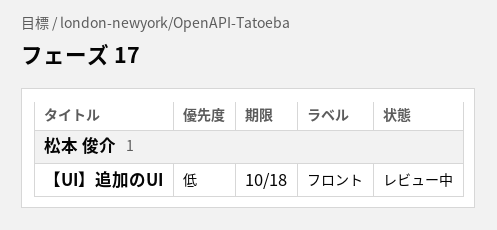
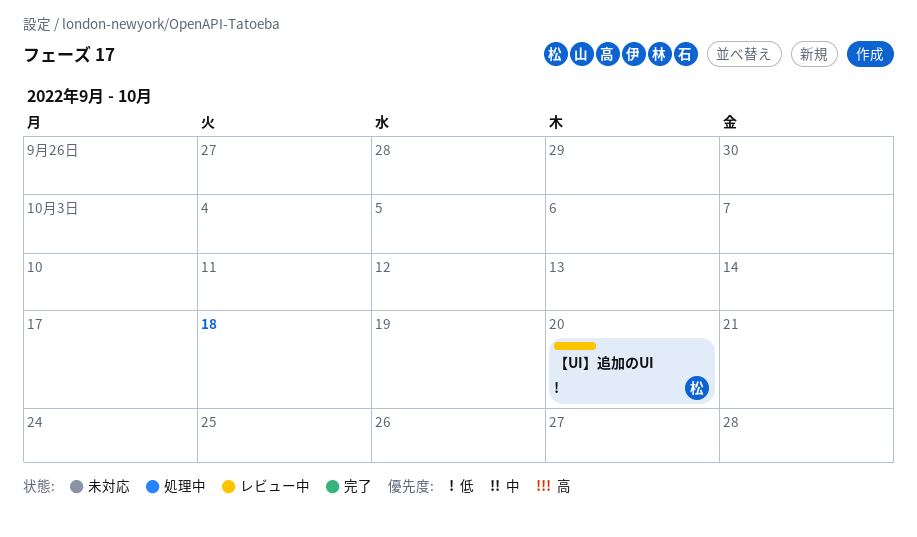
【UI】追加のUI, due: Oct 18 -> Oct 20

